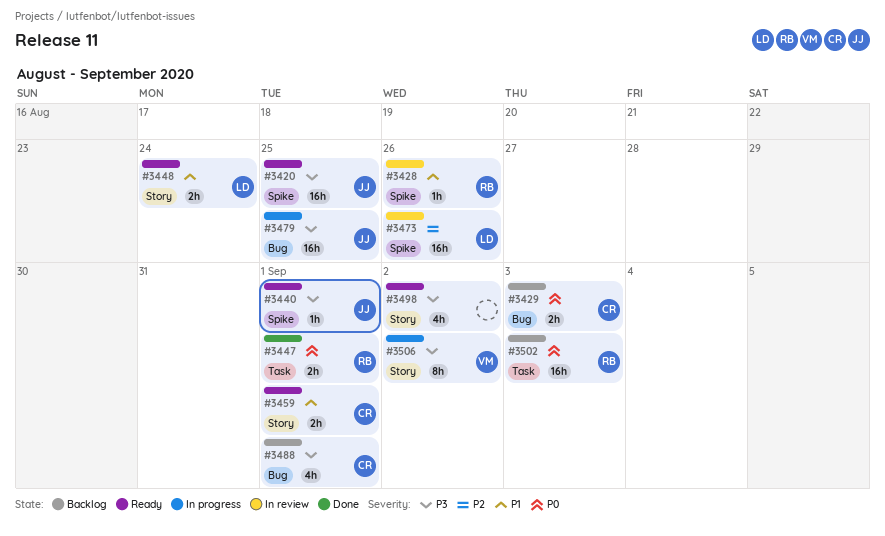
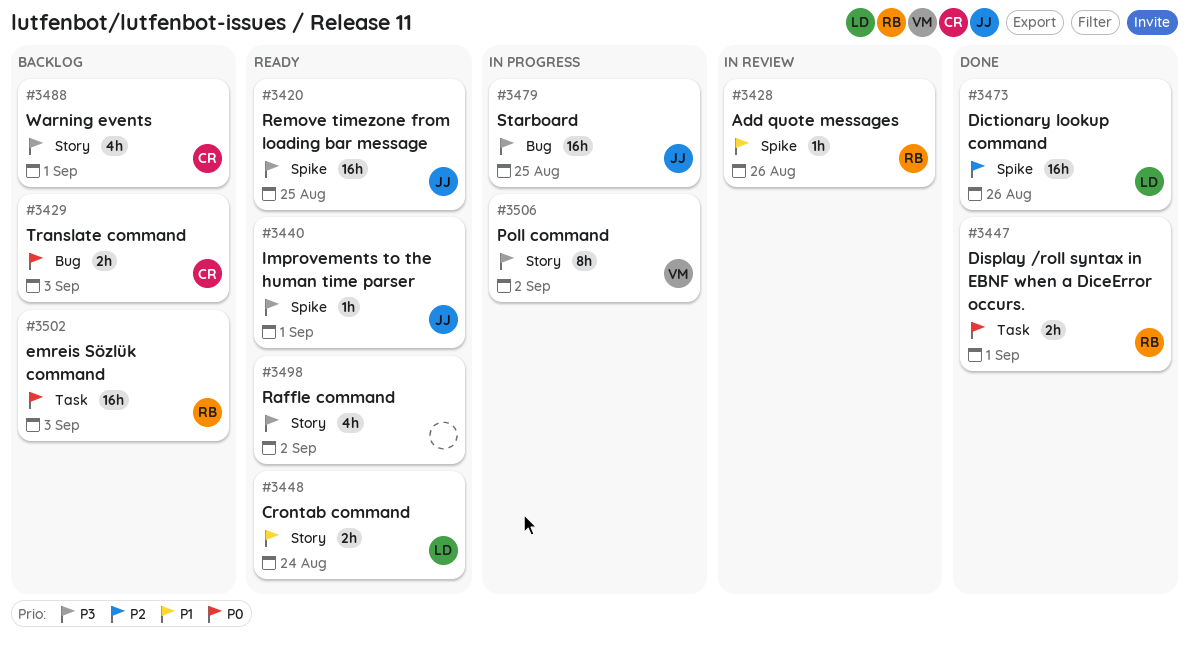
#3459: present -> none
#3473, status: In review -> Done
#3488, label: Bug -> Story

